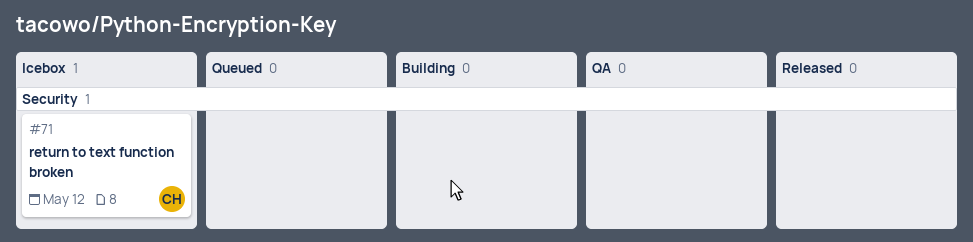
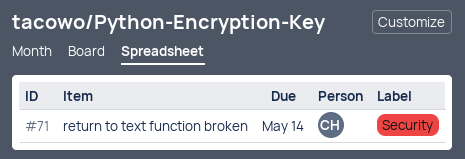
#71, due: May 12 -> May 14

